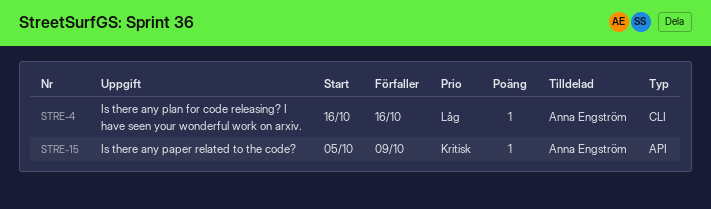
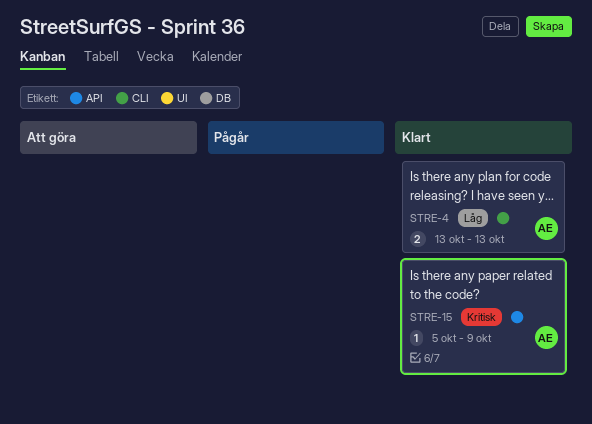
STRE-4, estimate: 1 -> 2
STRE-4, start: Oct 16 -> Oct 13
STRE-4, due: Oct 16 -> Oct 13

